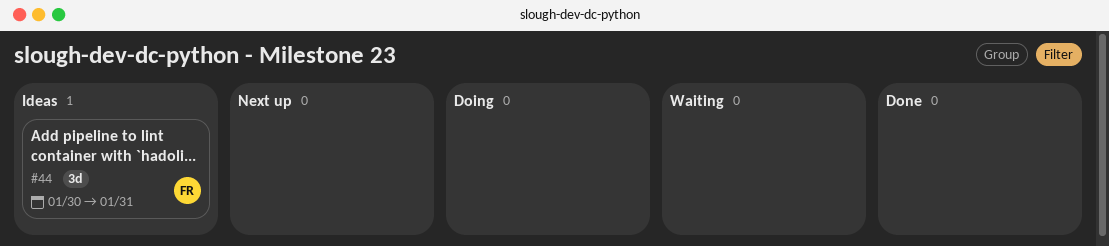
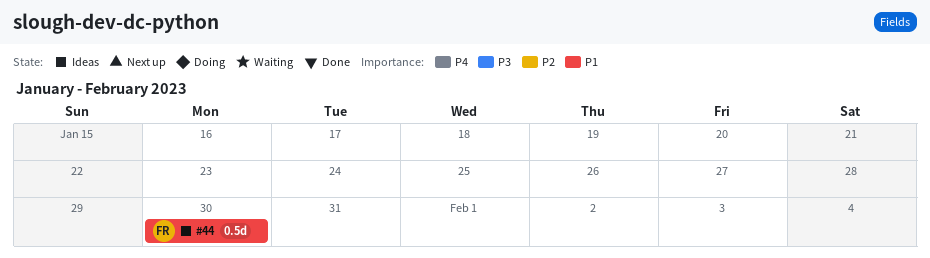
#44, estimate: 3d -> 0.5d
#44, due: Jan 31 -> Jan 30

